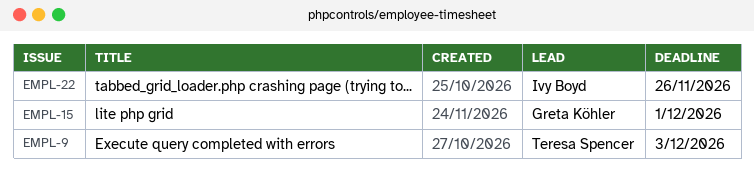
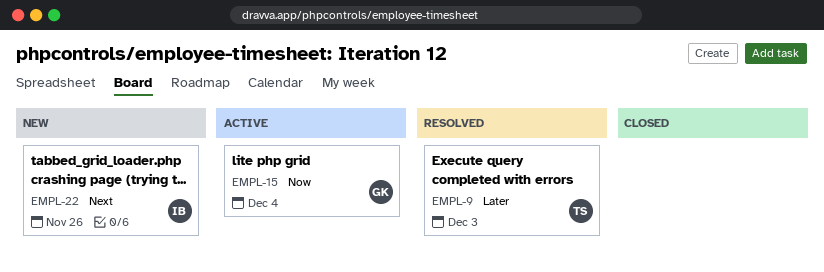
EMPL-15, due: Dec 1 -> Dec 4

